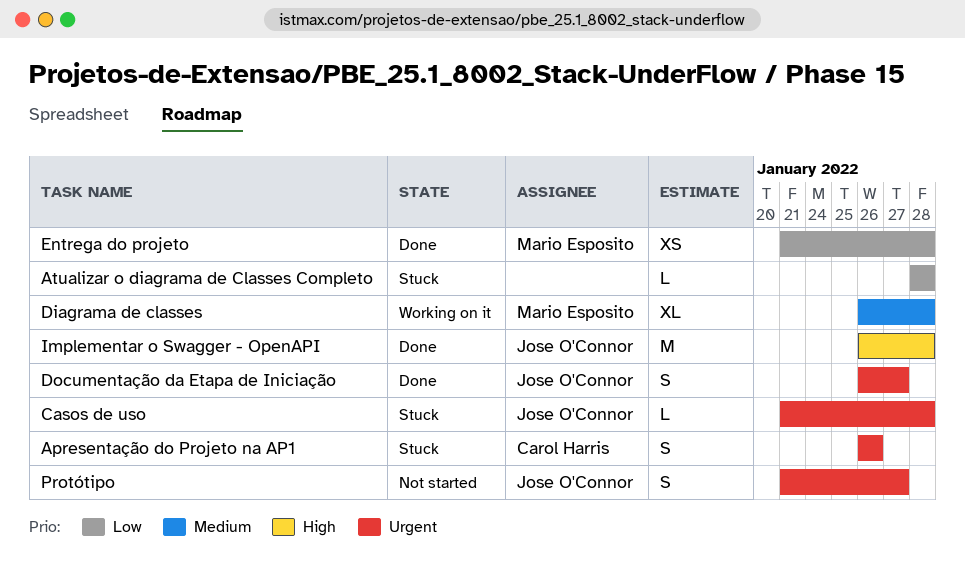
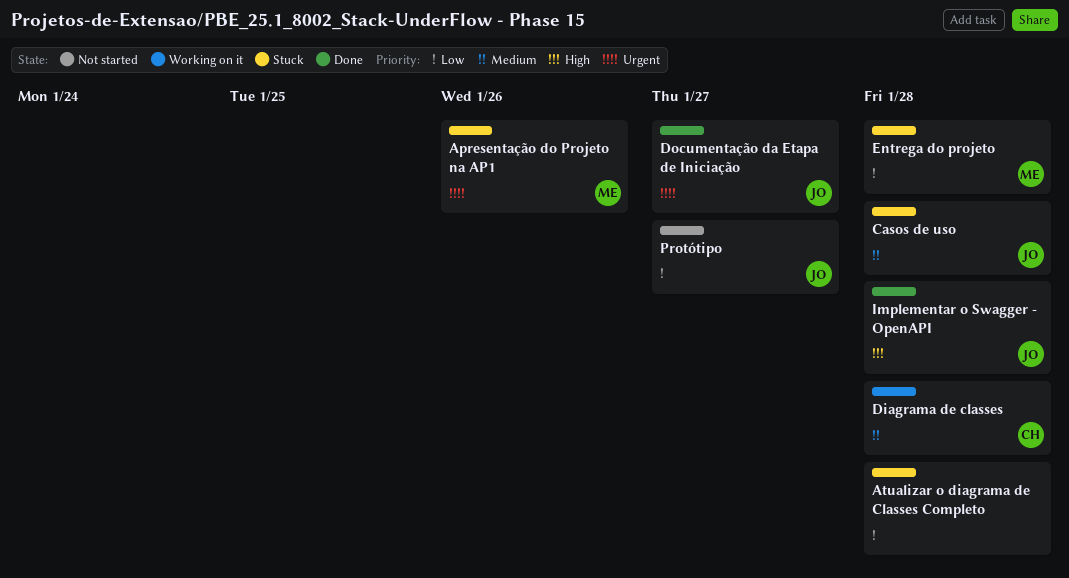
Apresentação do Projeto na AP1, owner: Carol Harris -> Mario Esposito
Casos de uso, priority: Urgent -> Medium
Diagrama de classes, owner: Mario Esposito -> Carol Harris
Entrega do projeto, status: Done -> Stuck
Protótipo, priority: Urgent -> Low

